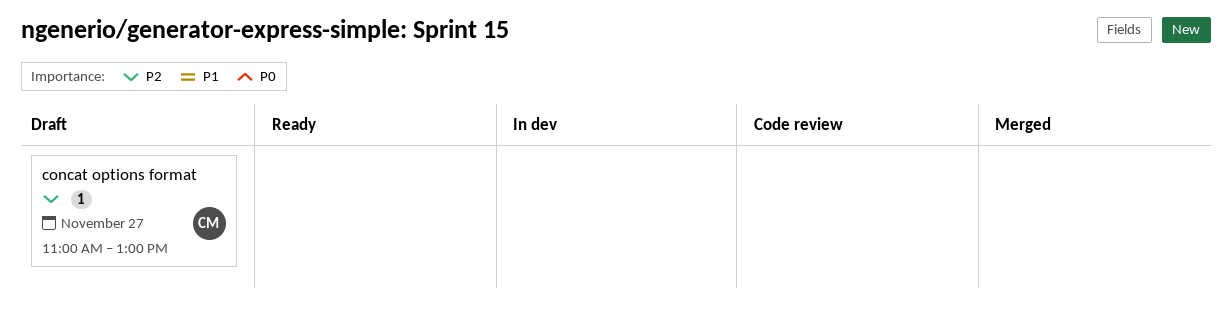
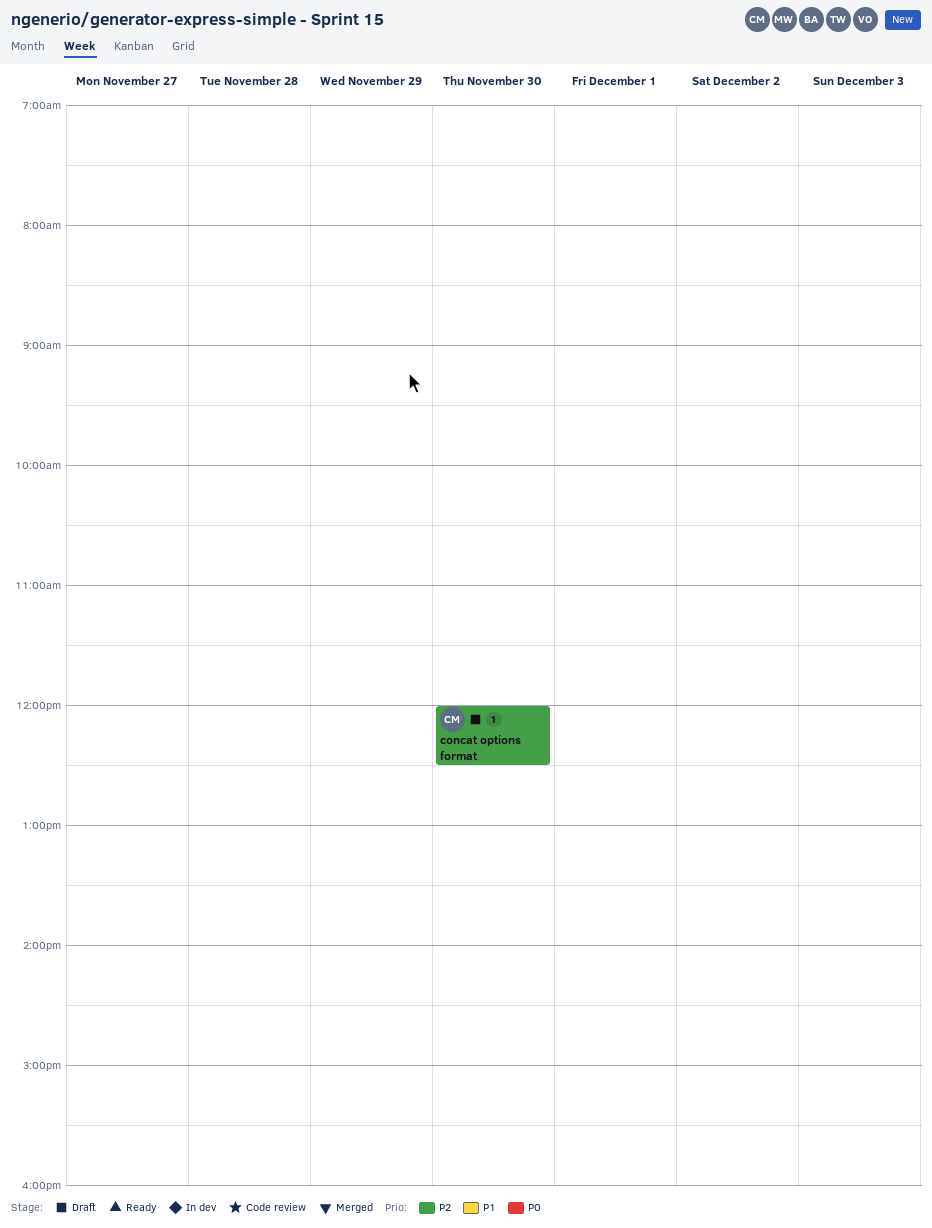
concat options format, day: Nov 27 -> Nov 30
concat options format, begins: 11:00 -> 12:00
concat options format, ends: 13:00 -> 12:30

